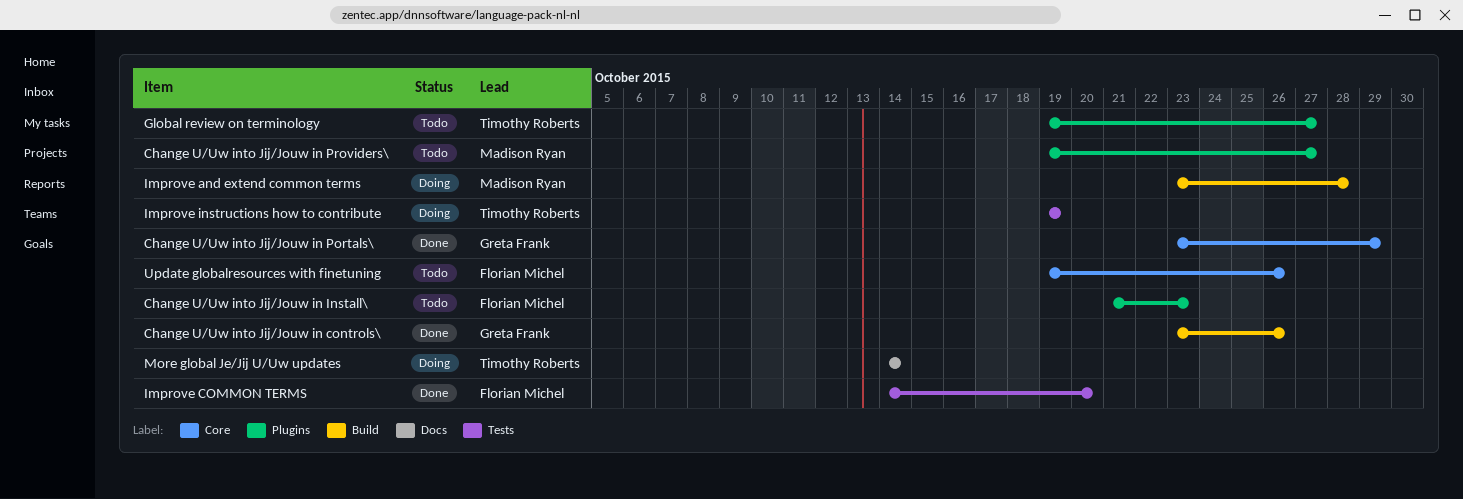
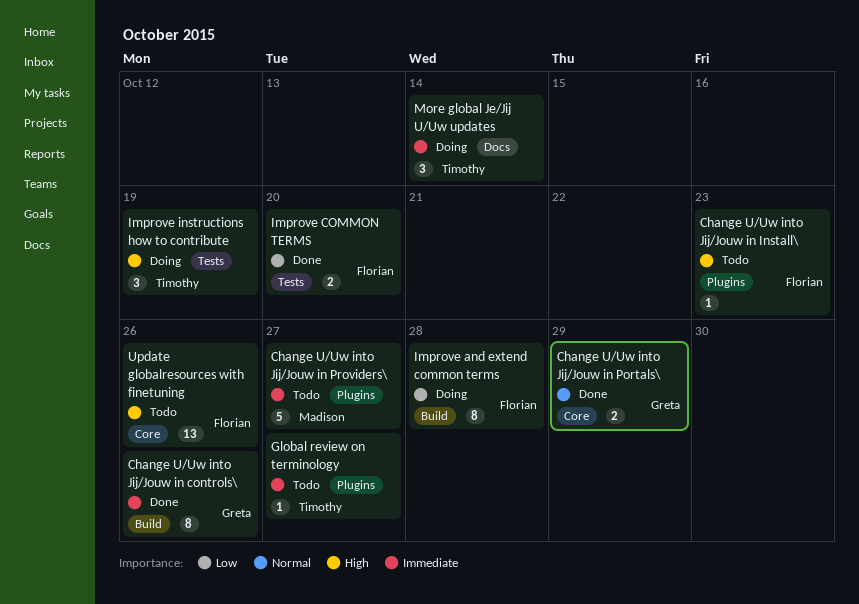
Improve and extend common terms, owner: Madison Ryan -> Florian Michel

